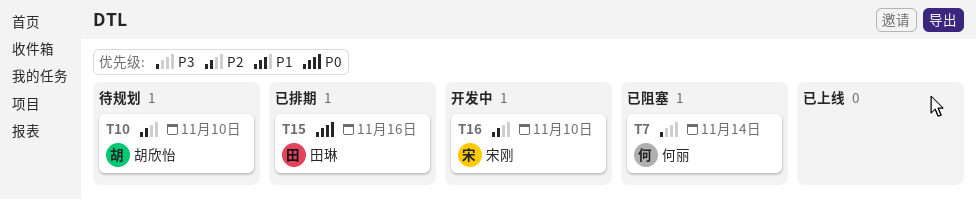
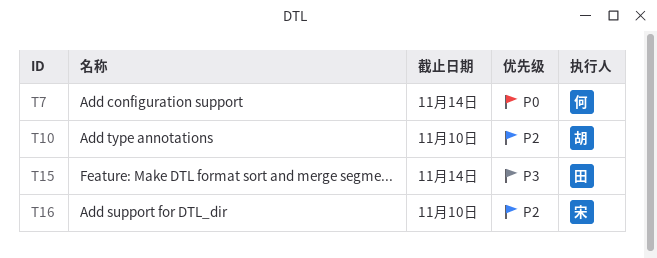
T7, priority: P3 -> P0
T15, priority: P0 -> P3
T15, due: Nov 16 -> Nov 14

